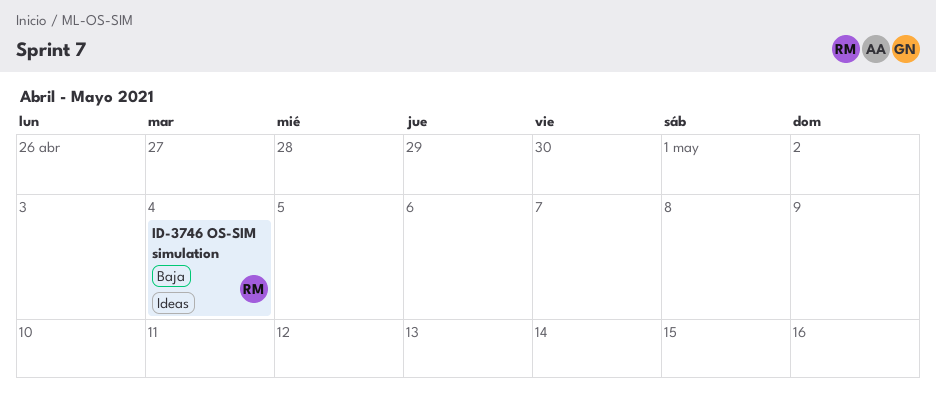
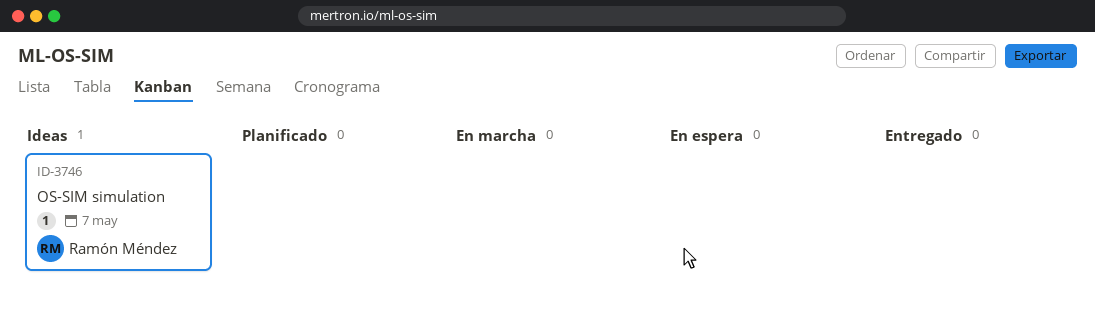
ID-3746, due: May 4 -> May 7

